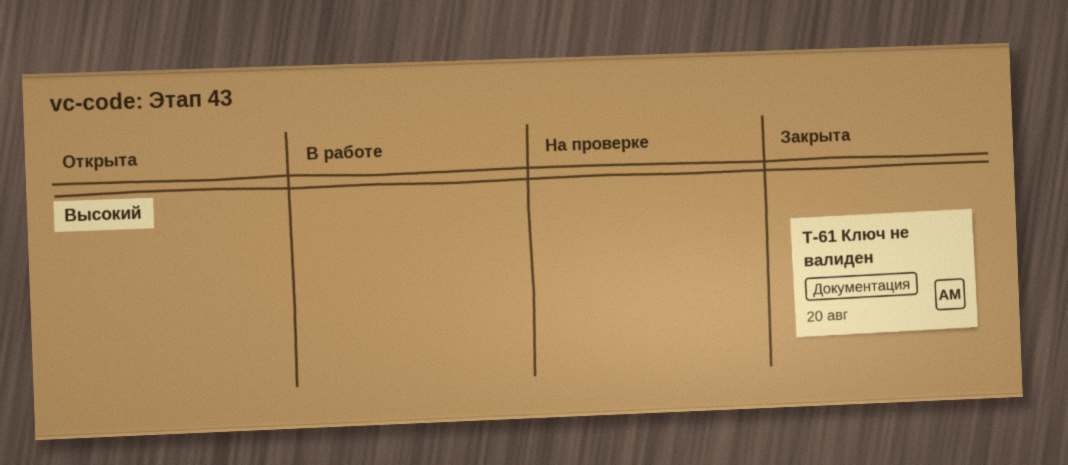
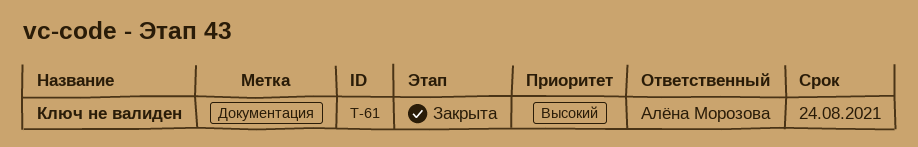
T-61, due: Aug 20 -> Aug 24

